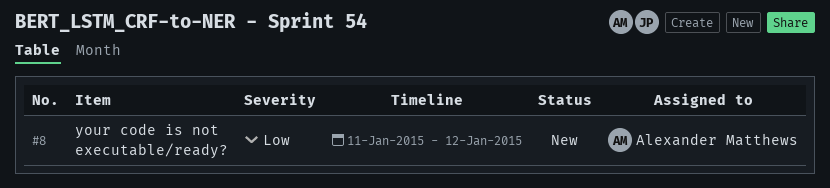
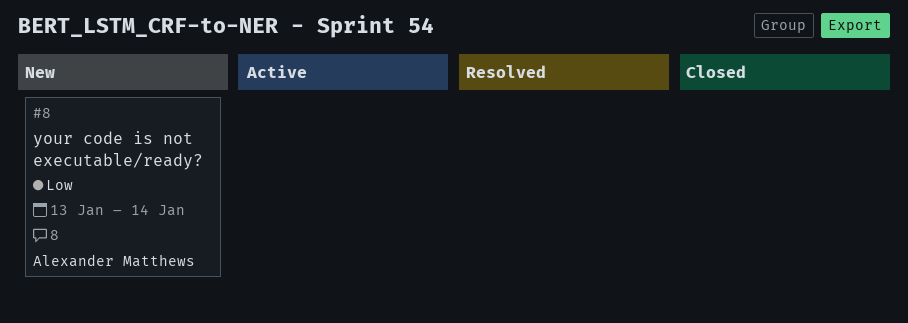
#8, start: Jan 11 -> Jan 13
#8, due: Jan 12 -> Jan 14

